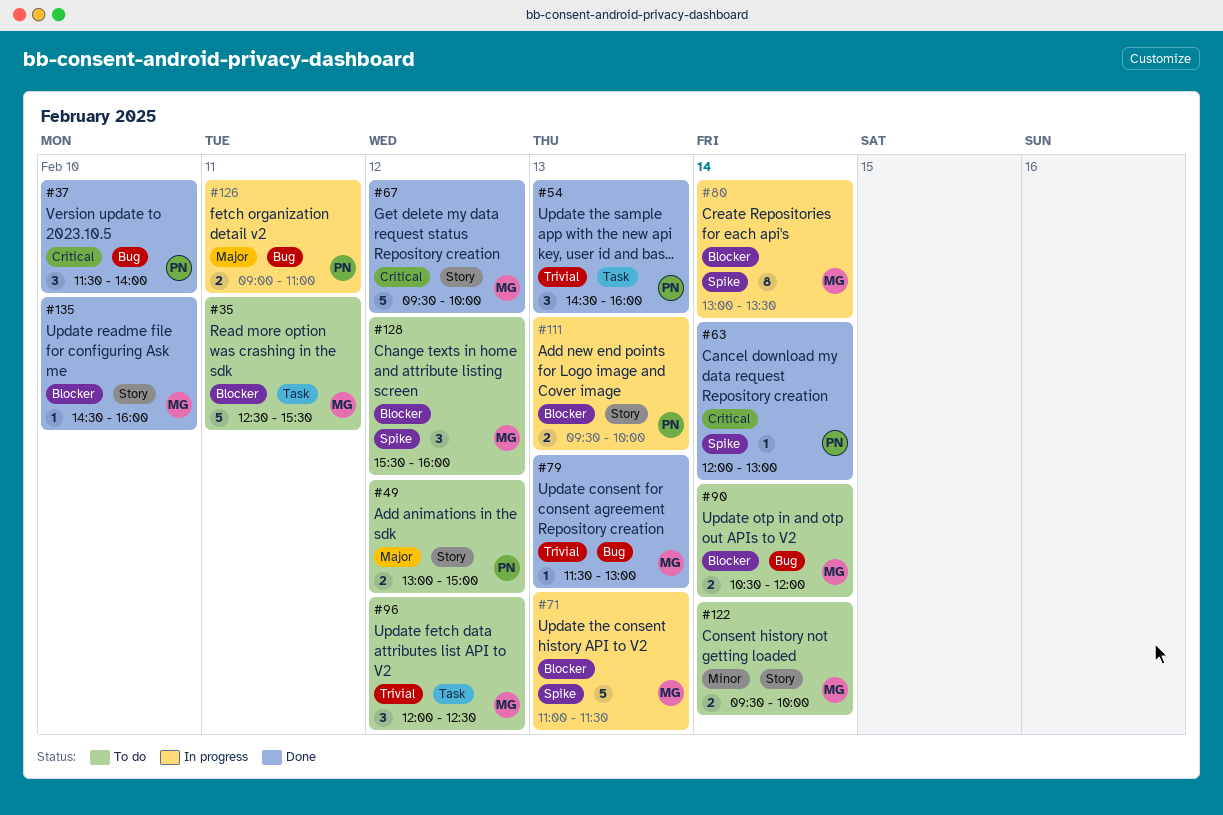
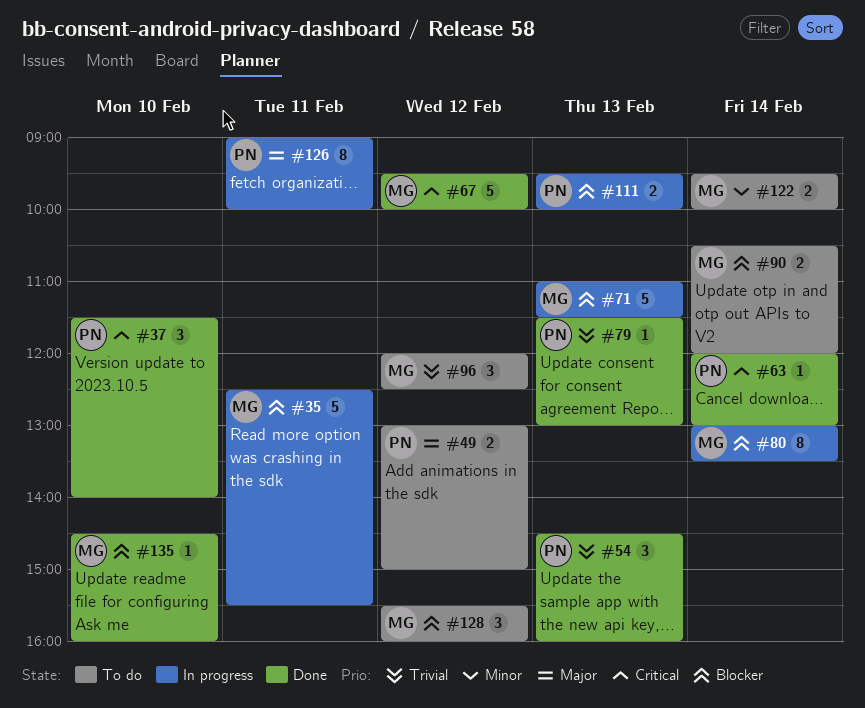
#35, status: To do -> In progress
#79, owner: MG -> PN
#126, estimate: 2 -> 8
#126, ends: 11:00 -> 10:00

